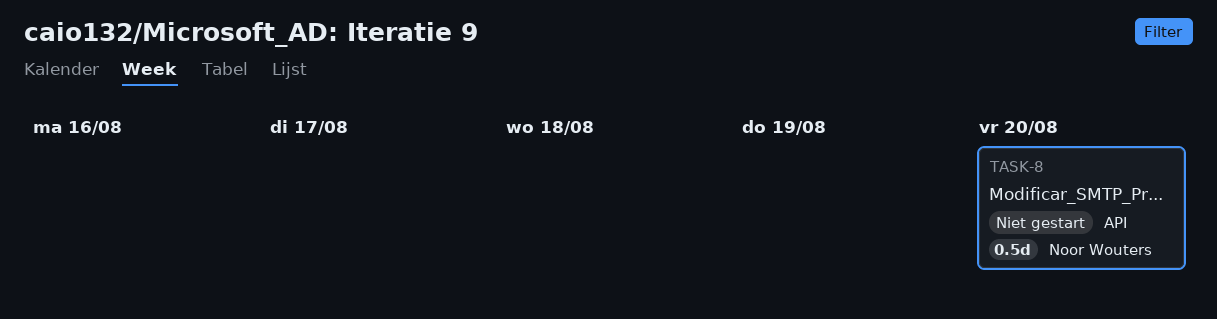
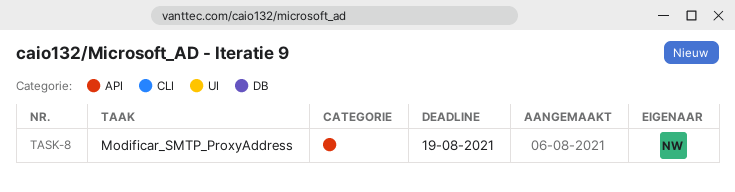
TASK-8, due: Aug 20 -> Aug 19

